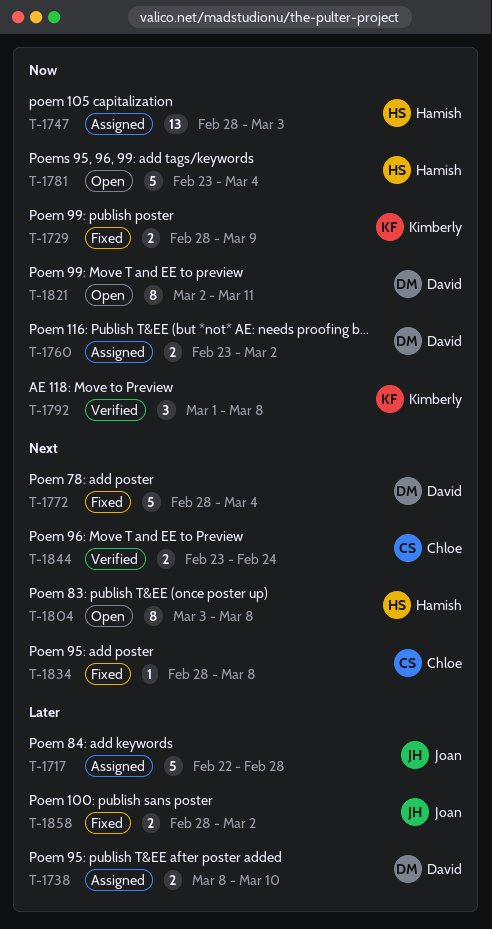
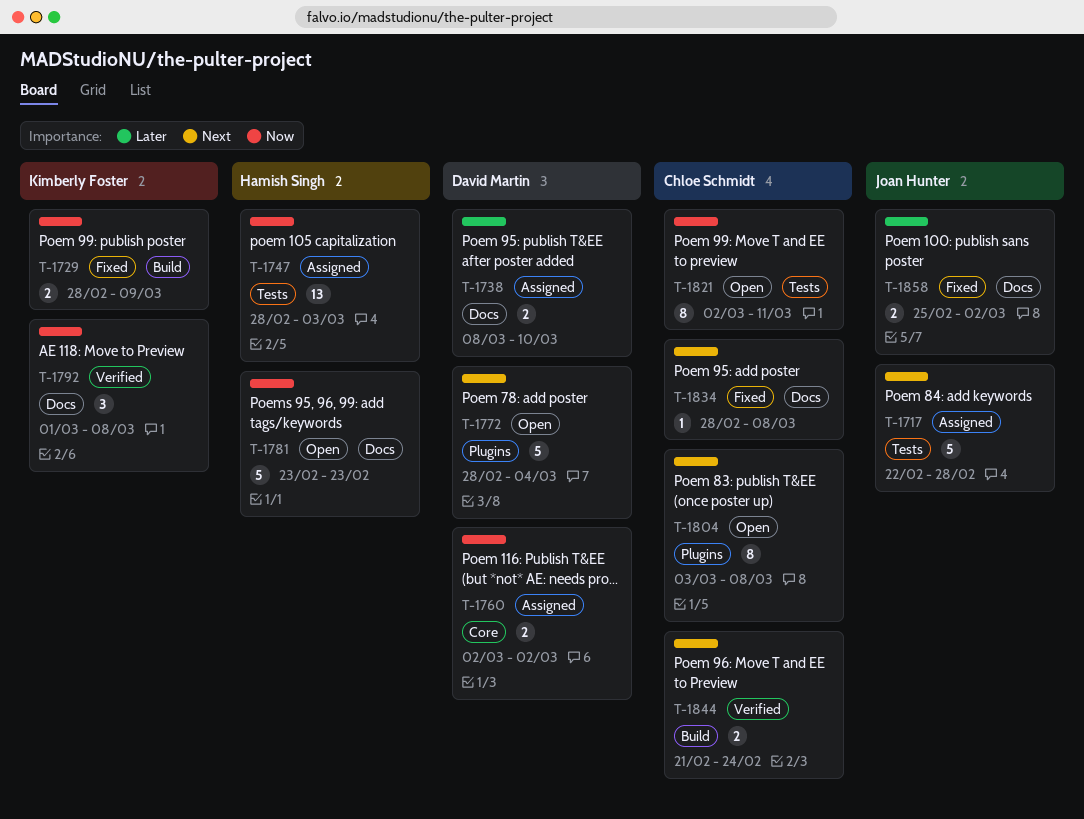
T-1717, priority: Later -> Next
T-1760, start: Feb 23 -> Mar 2
T-1772, status: Fixed -> Open
T-1781, due: Mar 4 -> Feb 23
T-1804, owner: Hamish Singh -> Chloe Schmidt
T-1821, owner: David Martin -> Chloe Schmidt
T-1844, start: Feb 23 -> Feb 21
T-1858, start: Feb 28 -> Feb 25

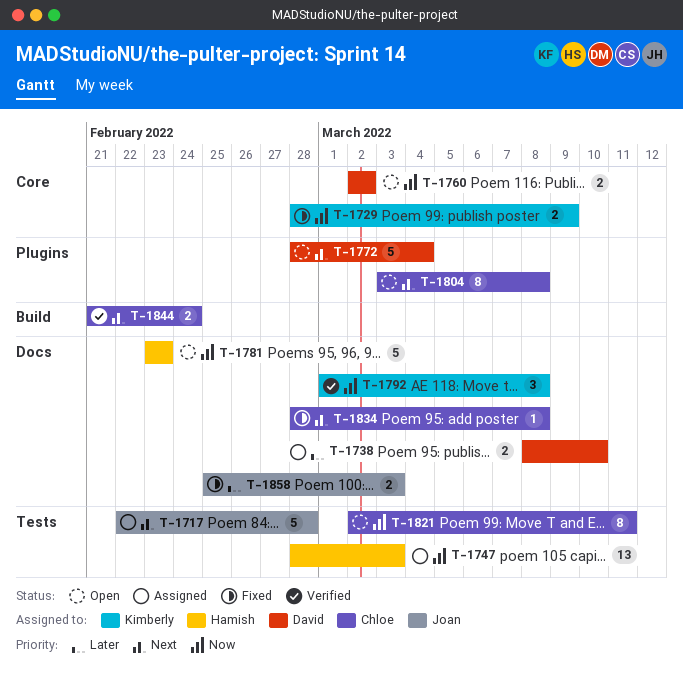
T-1729, label: Build -> Core
T-1760, status: Assigned -> Open
T-1858, due: Mar 2 -> Mar 3

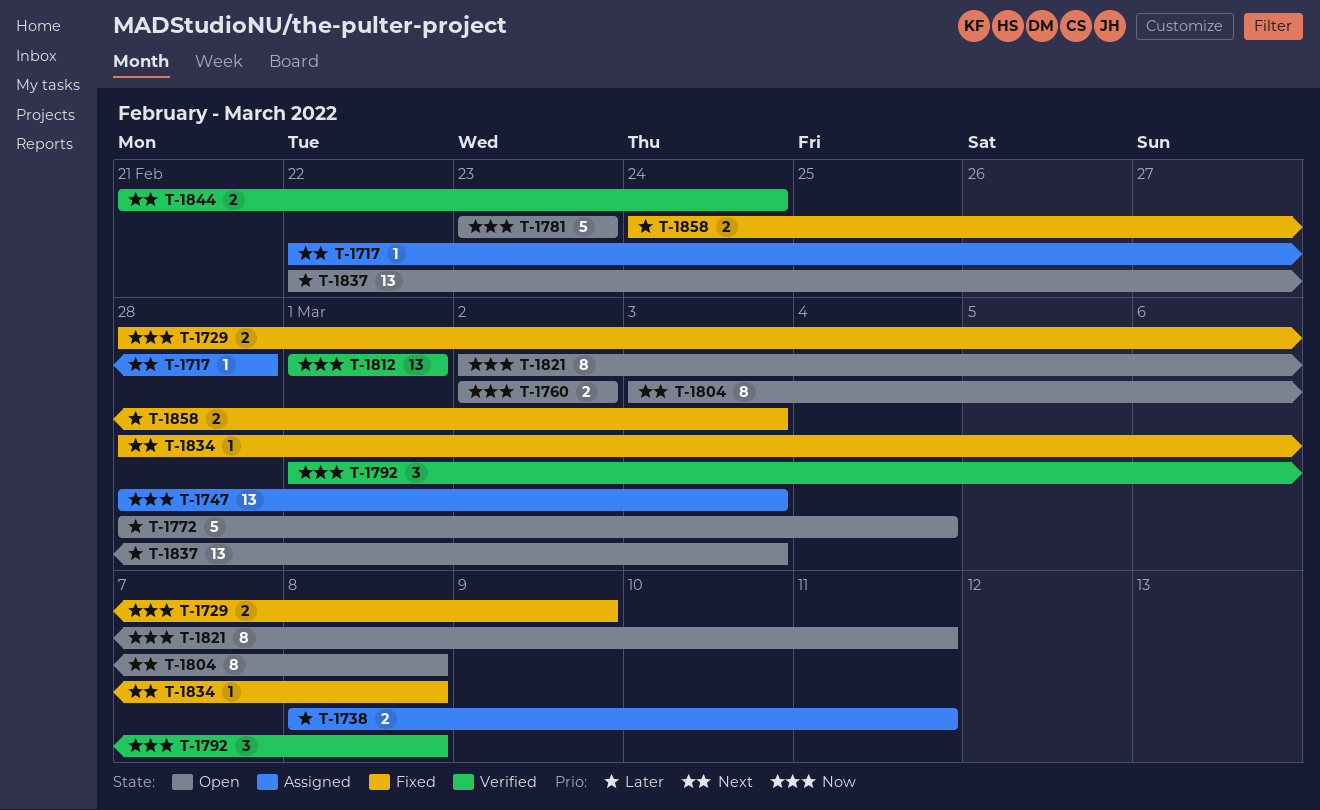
T-1717, estimate: 5 -> 1
T-1738, due: Mar 10 -> Mar 11
T-1772, priority: Next -> Later
T-1812: none -> present
T-1837: none -> present
T-1858, start: Feb 25 -> Feb 24

